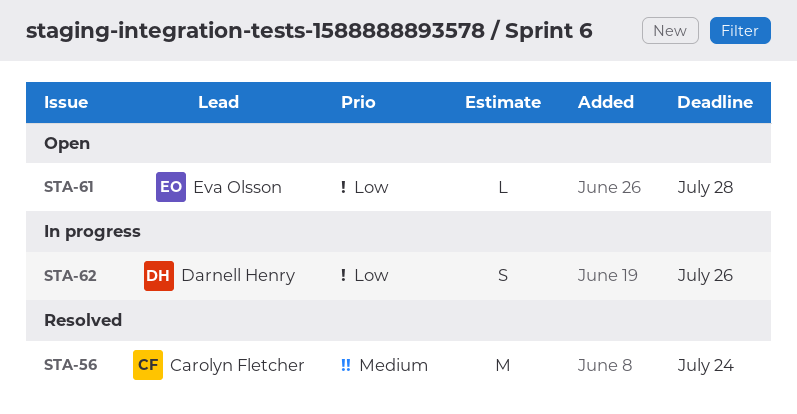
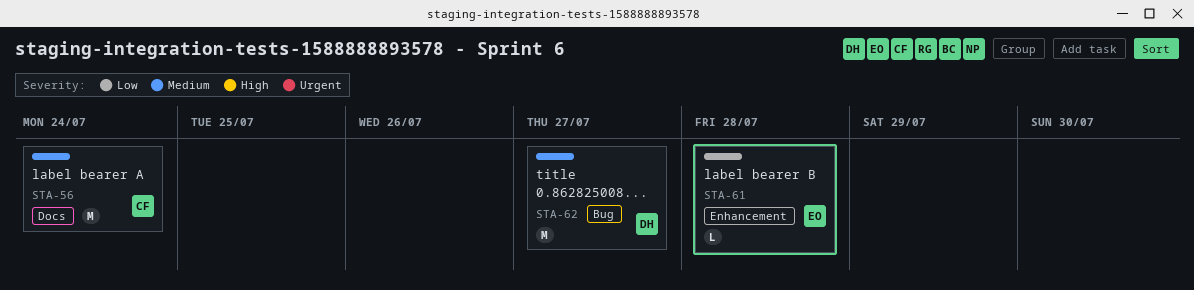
STA-62, priority: Low -> Medium
STA-62, estimate: S -> M
STA-62, due: Jul 26 -> Jul 27

